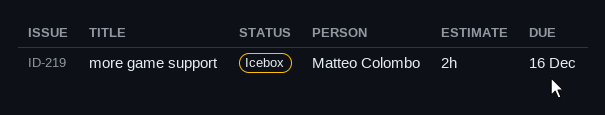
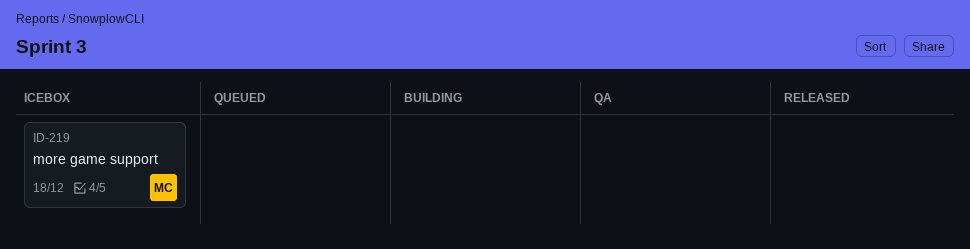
ID-219, due: Dec 16 -> Dec 18

